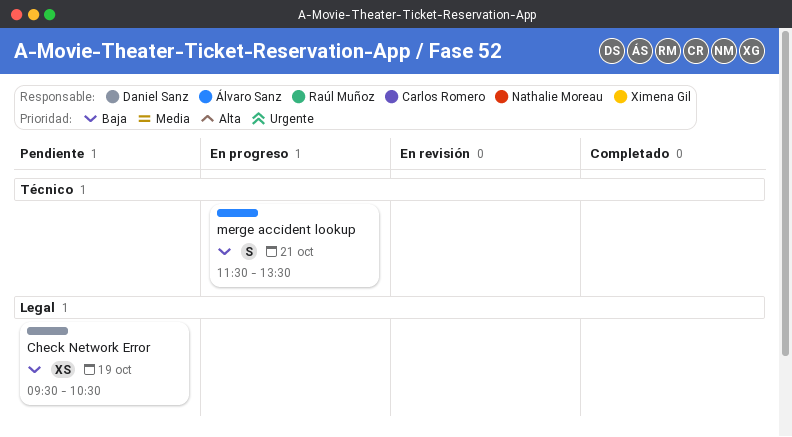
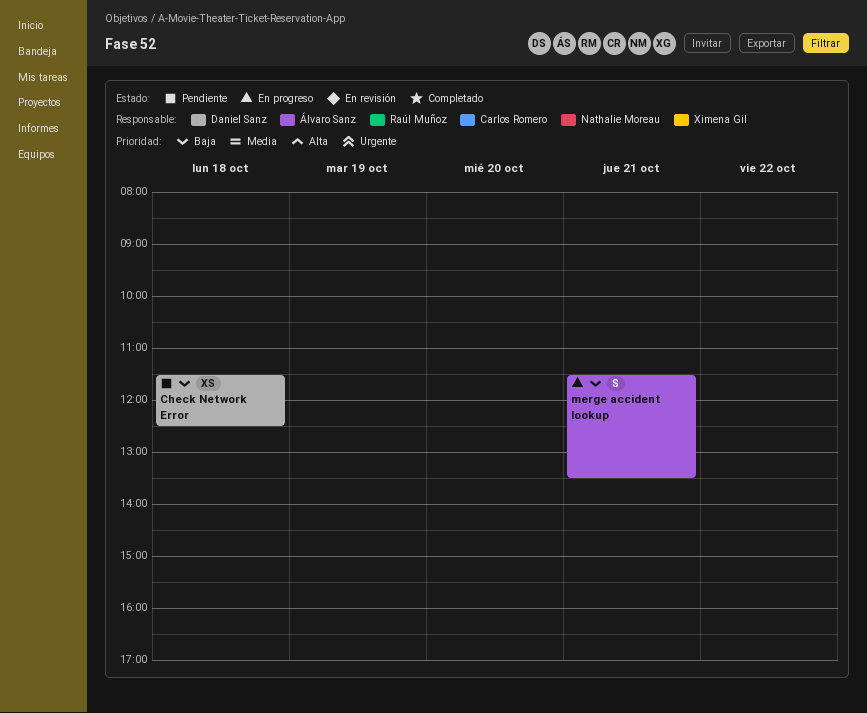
Check Network Error, day: Oct 19 -> Oct 18
Check Network Error, begins: 09:30 -> 11:30
Check Network Error, ends: 10:30 -> 12:30

